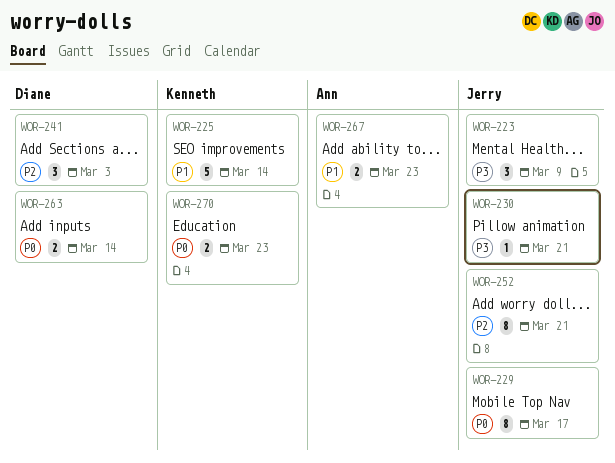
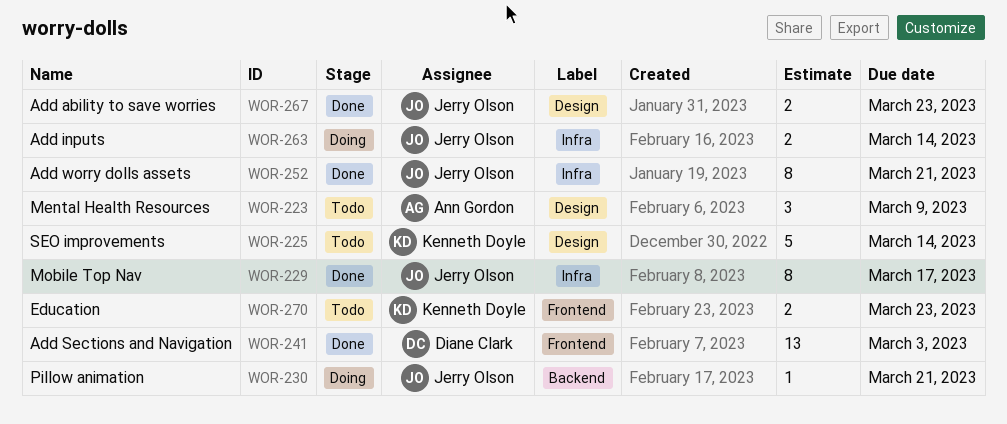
WOR-223, owner: Jerry Olson -> Ann Gordon
WOR-241, estimate: 3 -> 13
WOR-263, owner: Diane Clark -> Jerry Olson
WOR-267, owner: Ann Gordon -> Jerry Olson

